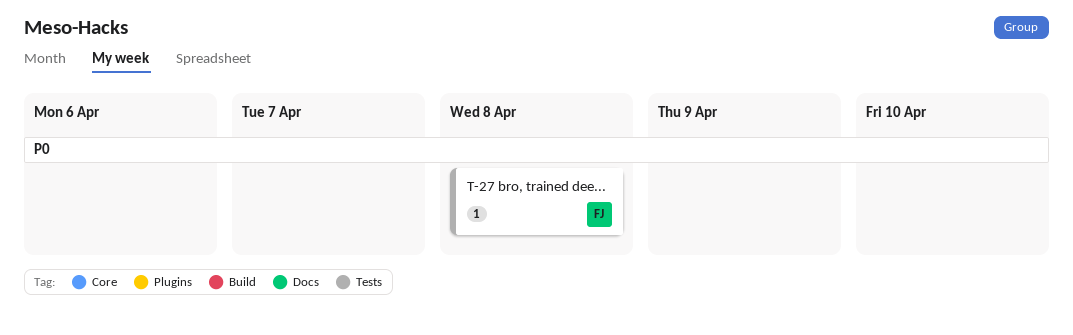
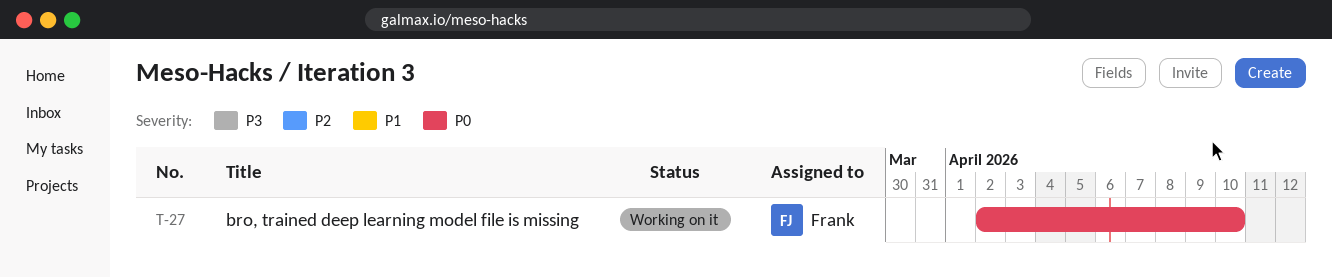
T-27, due: Apr 8 -> Apr 10

